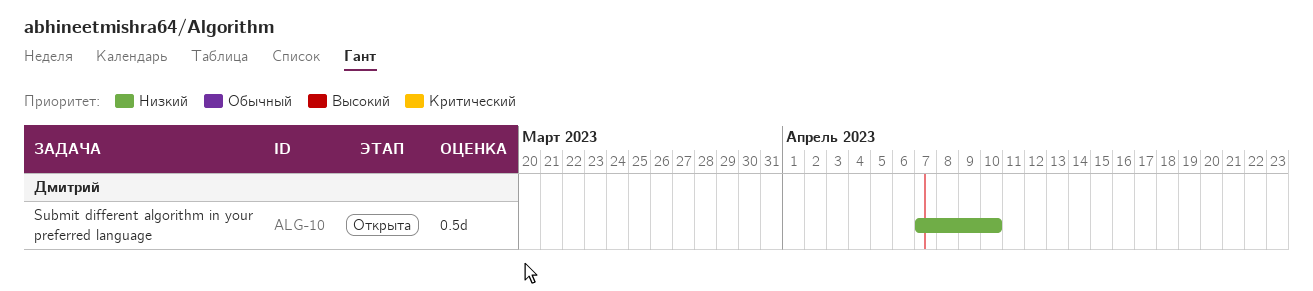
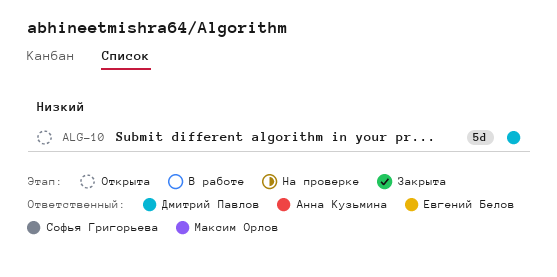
ALG-10, estimate: 0.5d -> 5d

